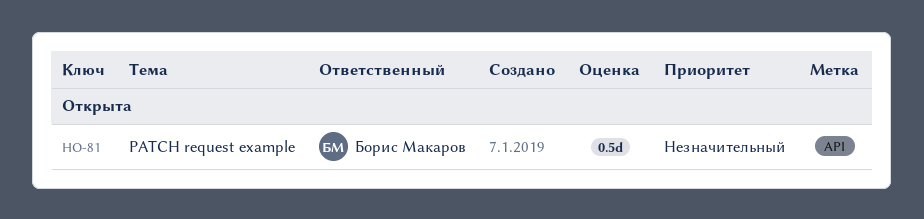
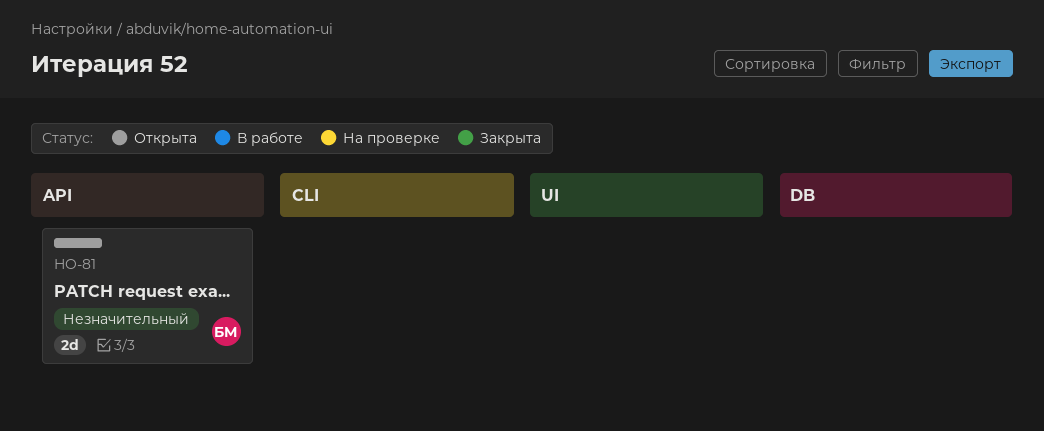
HO-81, estimate: 0.5d -> 2d

